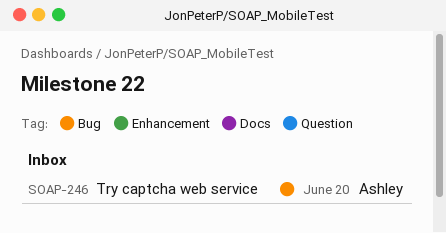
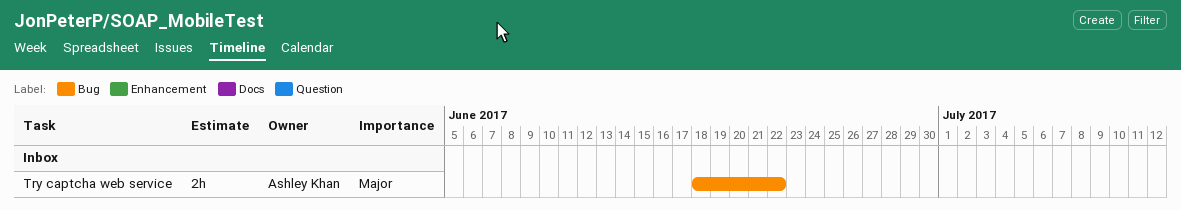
Try captcha web service, due: Jun 20 -> Jun 22

